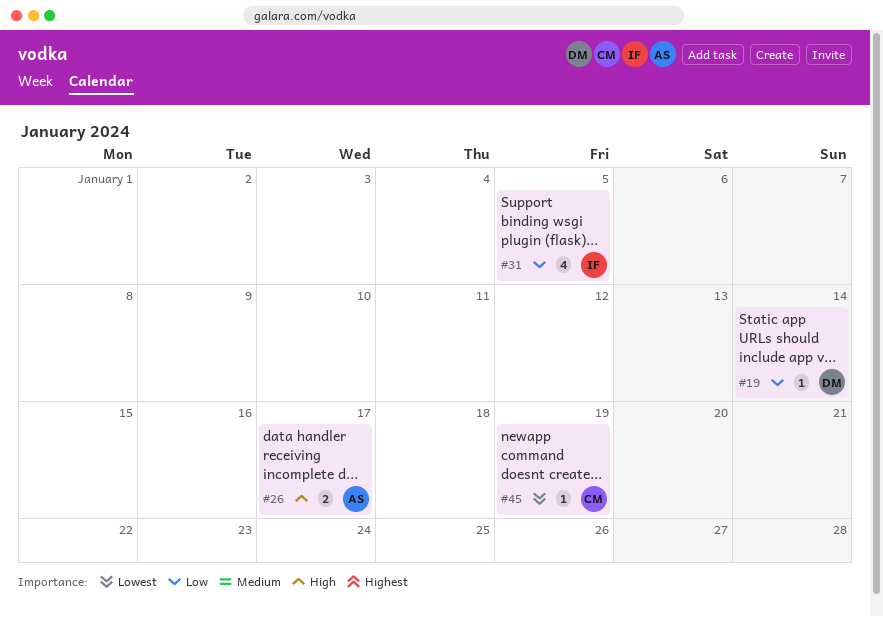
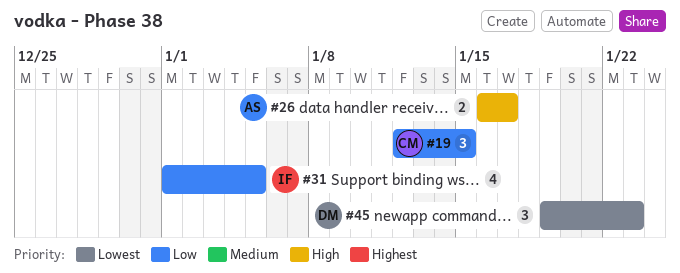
#19, owner: DM -> CM
#19, estimate: 1 -> 3
#19, due: Jan 14 -> Jan 15
#45, owner: CM -> DM
#45, estimate: 1 -> 3
#45, due: Jan 19 -> Jan 23

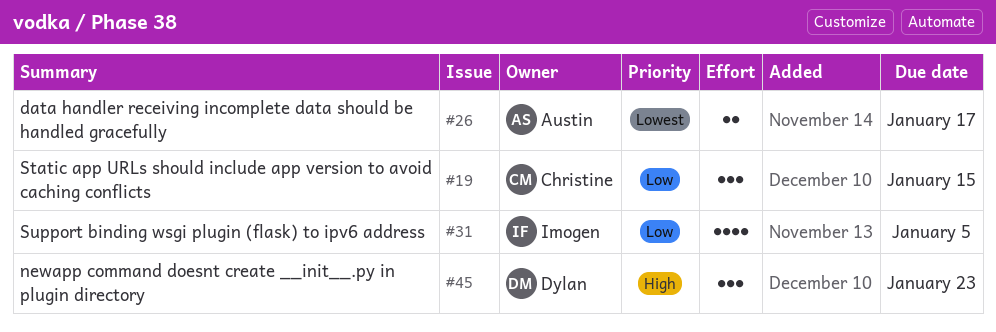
#26, priority: High -> Lowest
#45, priority: Lowest -> High

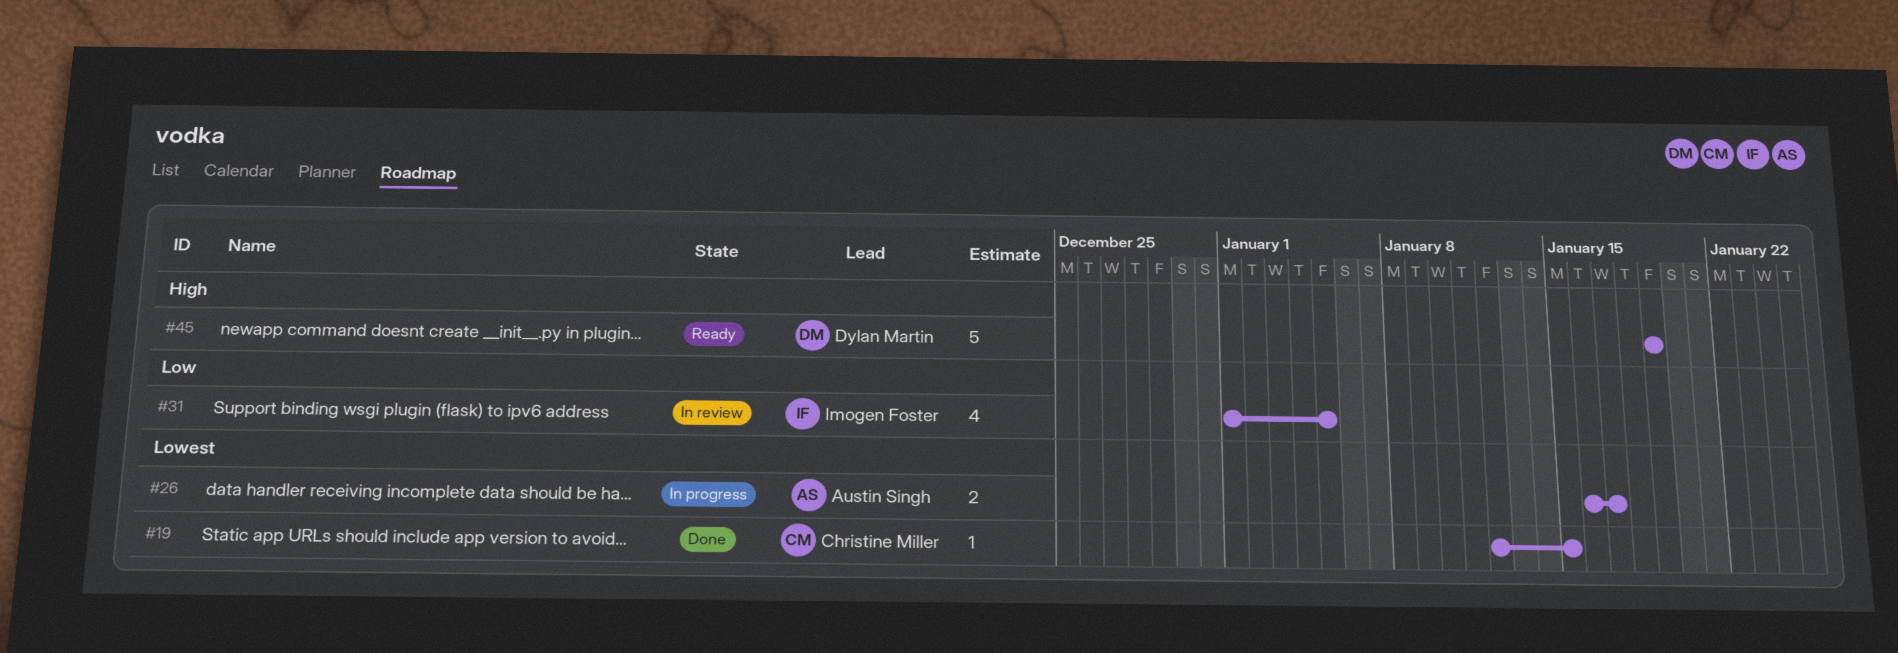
#19, priority: Low -> Lowest
#19, estimate: 3 -> 1
#45, estimate: 3 -> 5
#45, due: Jan 23 -> Jan 19

